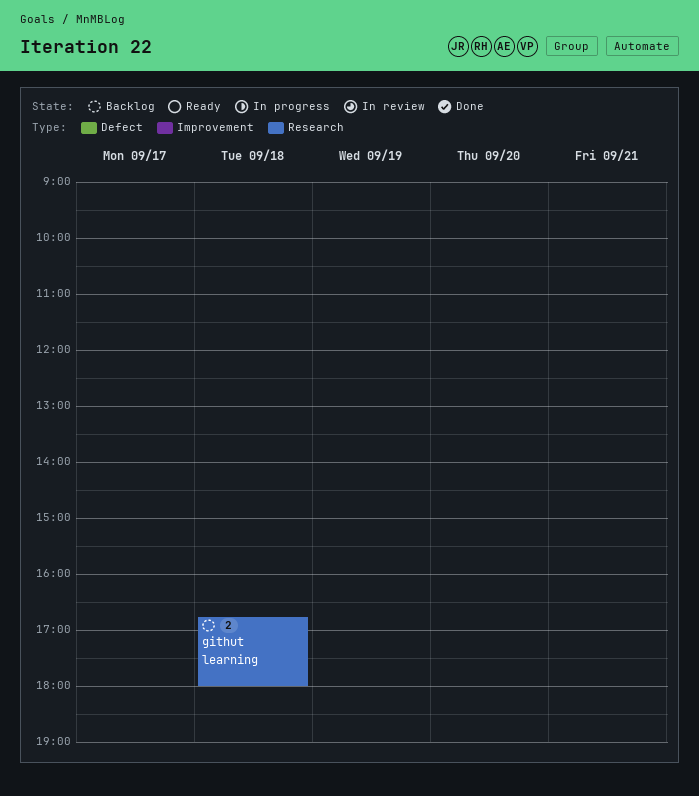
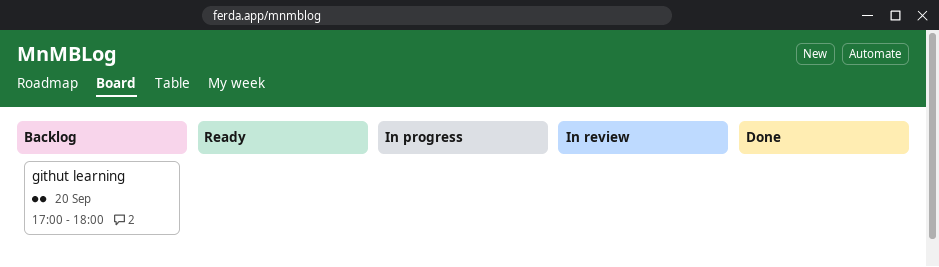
githut learning, day: Sep 18 -> Sep 20
githut learning, begins: 16:45 -> 17:00

